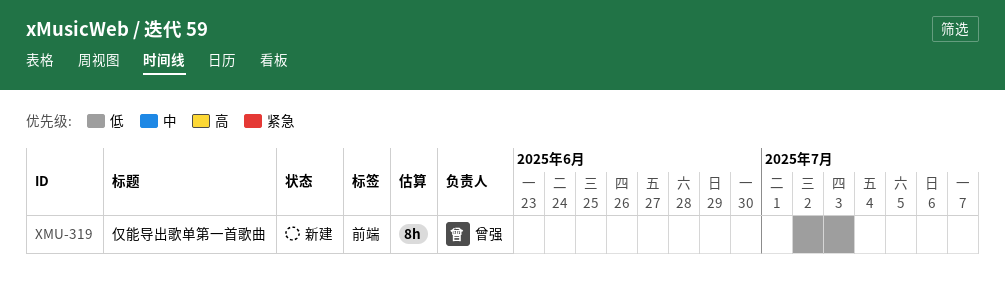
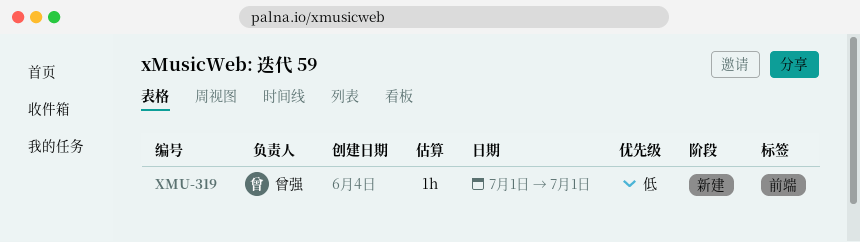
XMU-319, estimate: 8h -> 1h
XMU-319, start: Jul 2 -> Jul 1
XMU-319, due: Jul 3 -> Jul 1

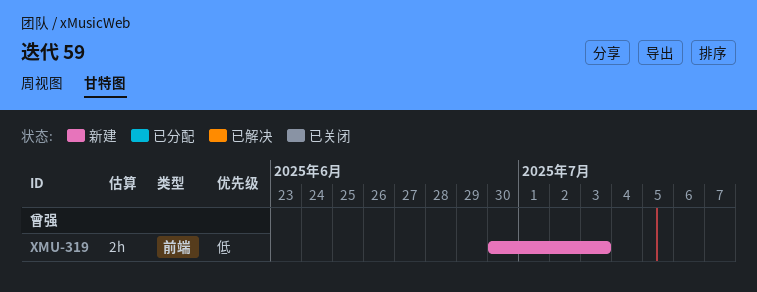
XMU-319, estimate: 1h -> 2h
XMU-319, start: Jul 1 -> Jun 30
XMU-319, due: Jul 1 -> Jul 3

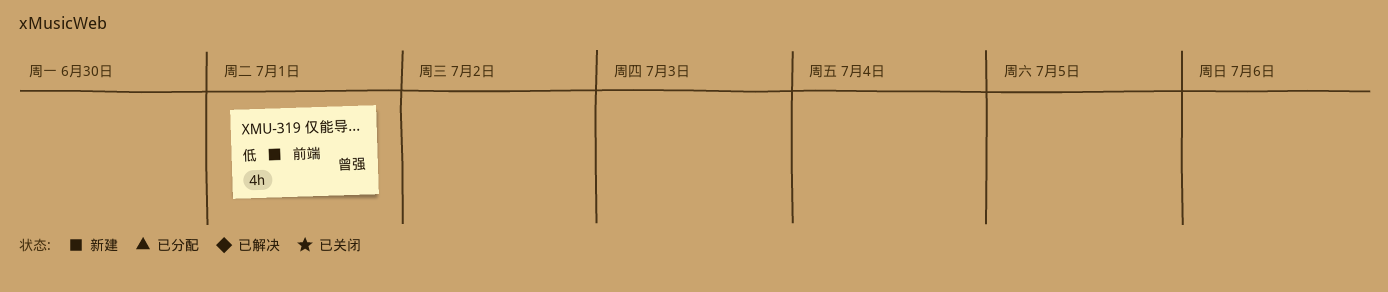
XMU-319, estimate: 2h -> 4h
XMU-319, due: Jul 3 -> Jul 1

